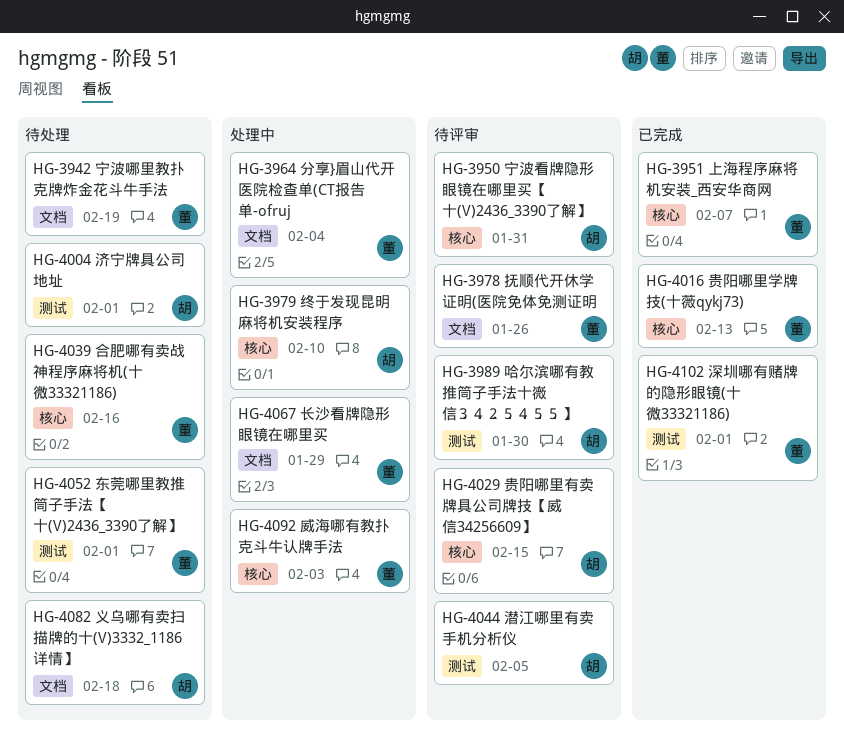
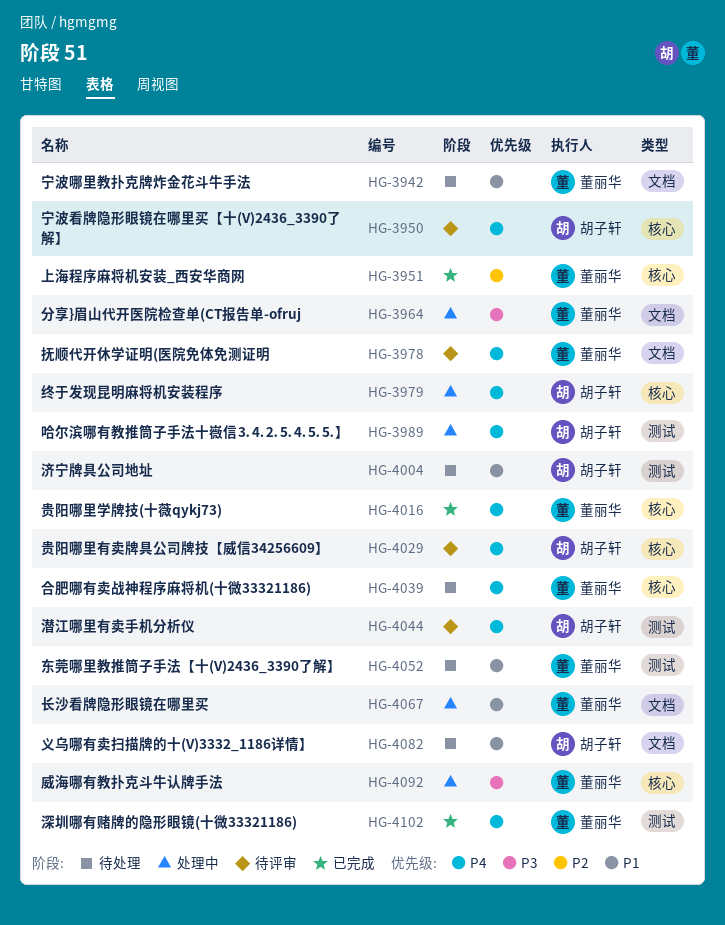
HG-3989, status: 待评审 -> 处理中

